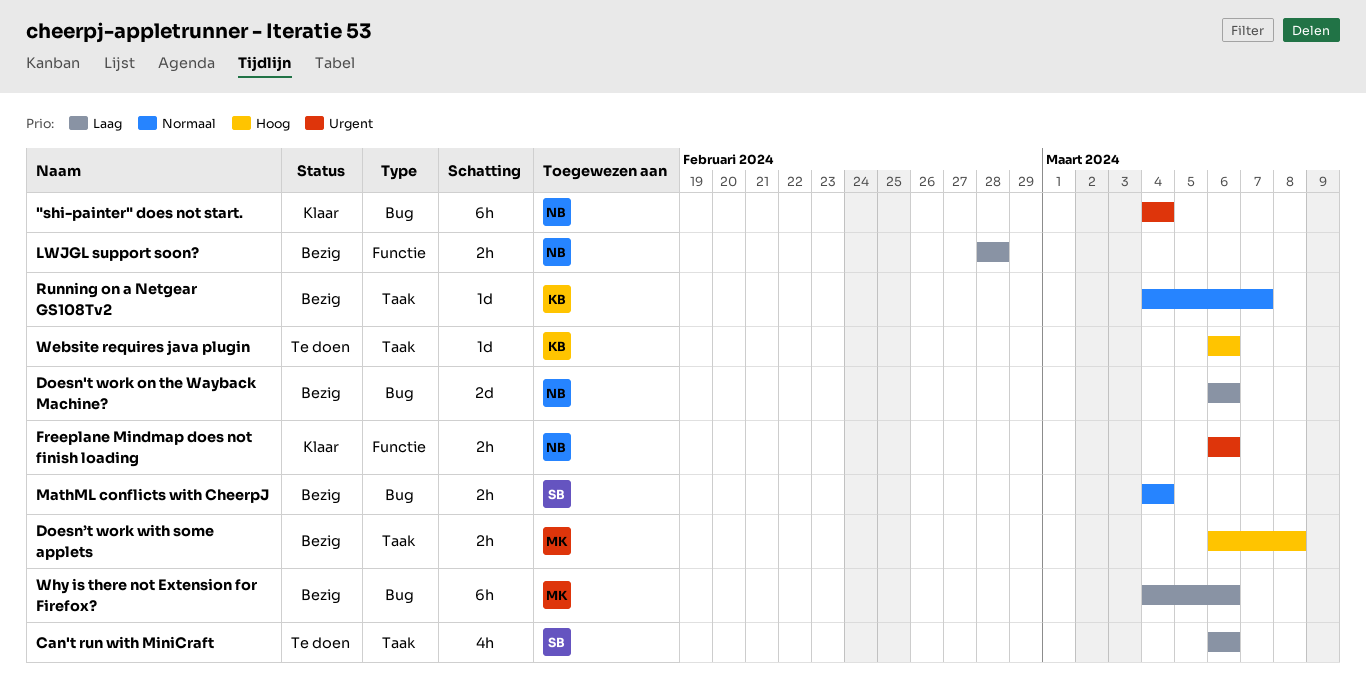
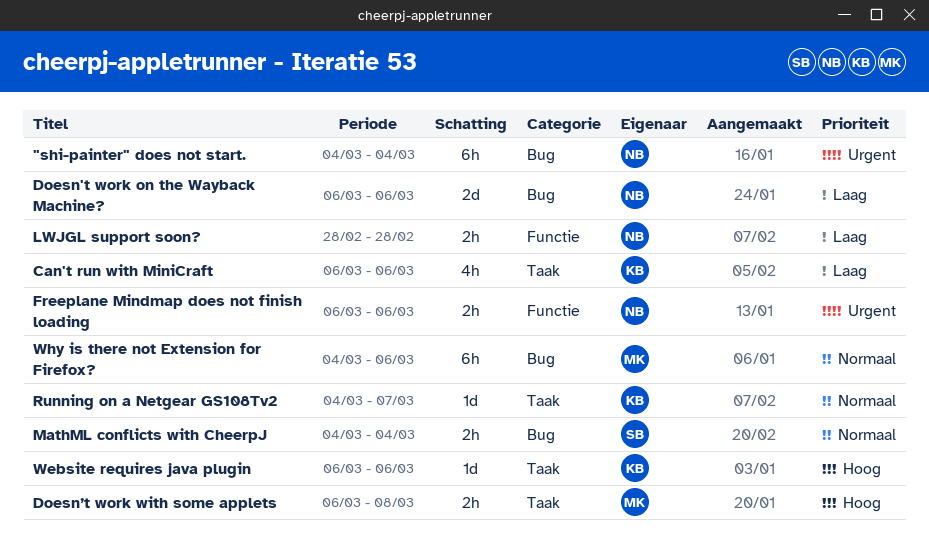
Can't run with MiniCraft, owner: SB -> KB
Why is there not Extension for Firefox?, priority: Laag -> Normaal

